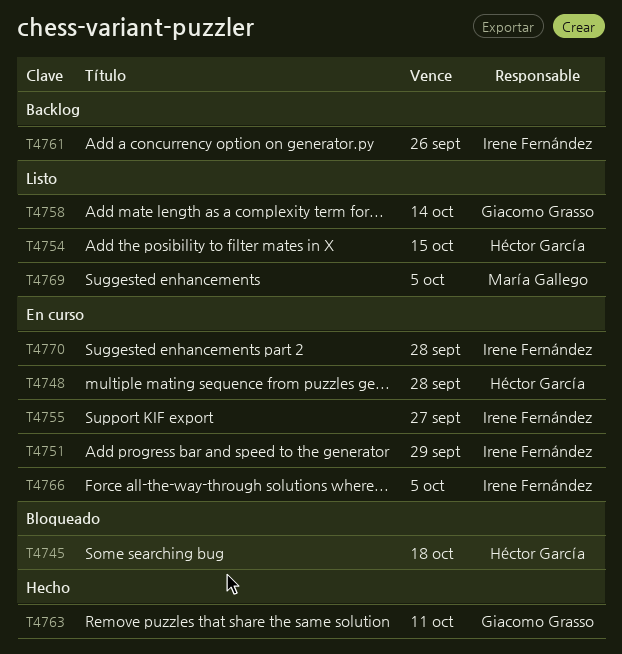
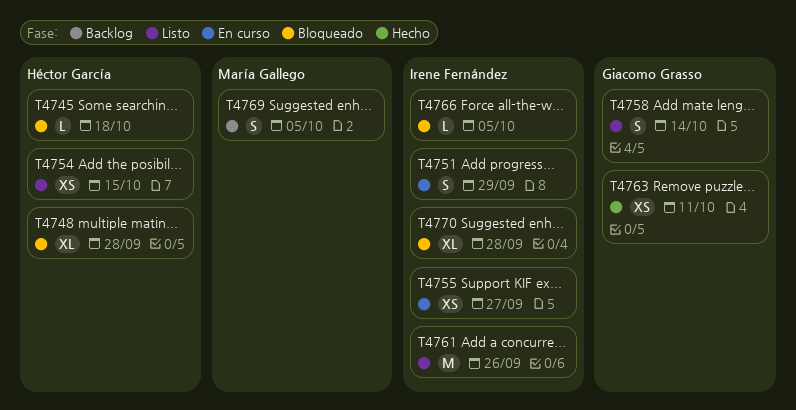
T4748, status: En curso -> Bloqueado
T4761, status: Backlog -> Listo
T4766, status: En curso -> Bloqueado
T4769, status: Listo -> Backlog
T4770, status: En curso -> Bloqueado

